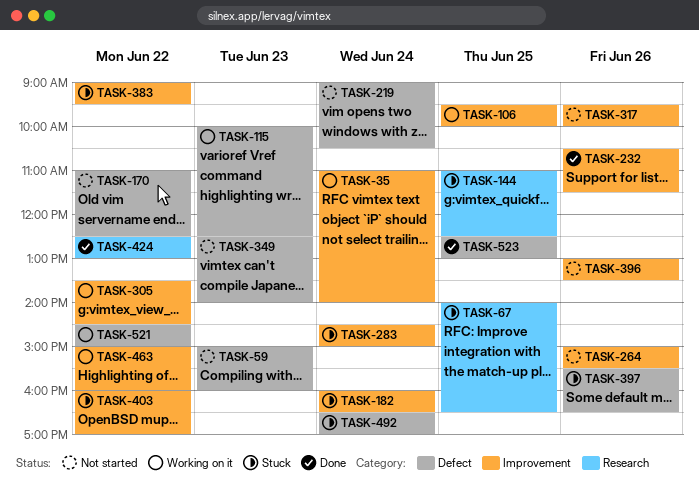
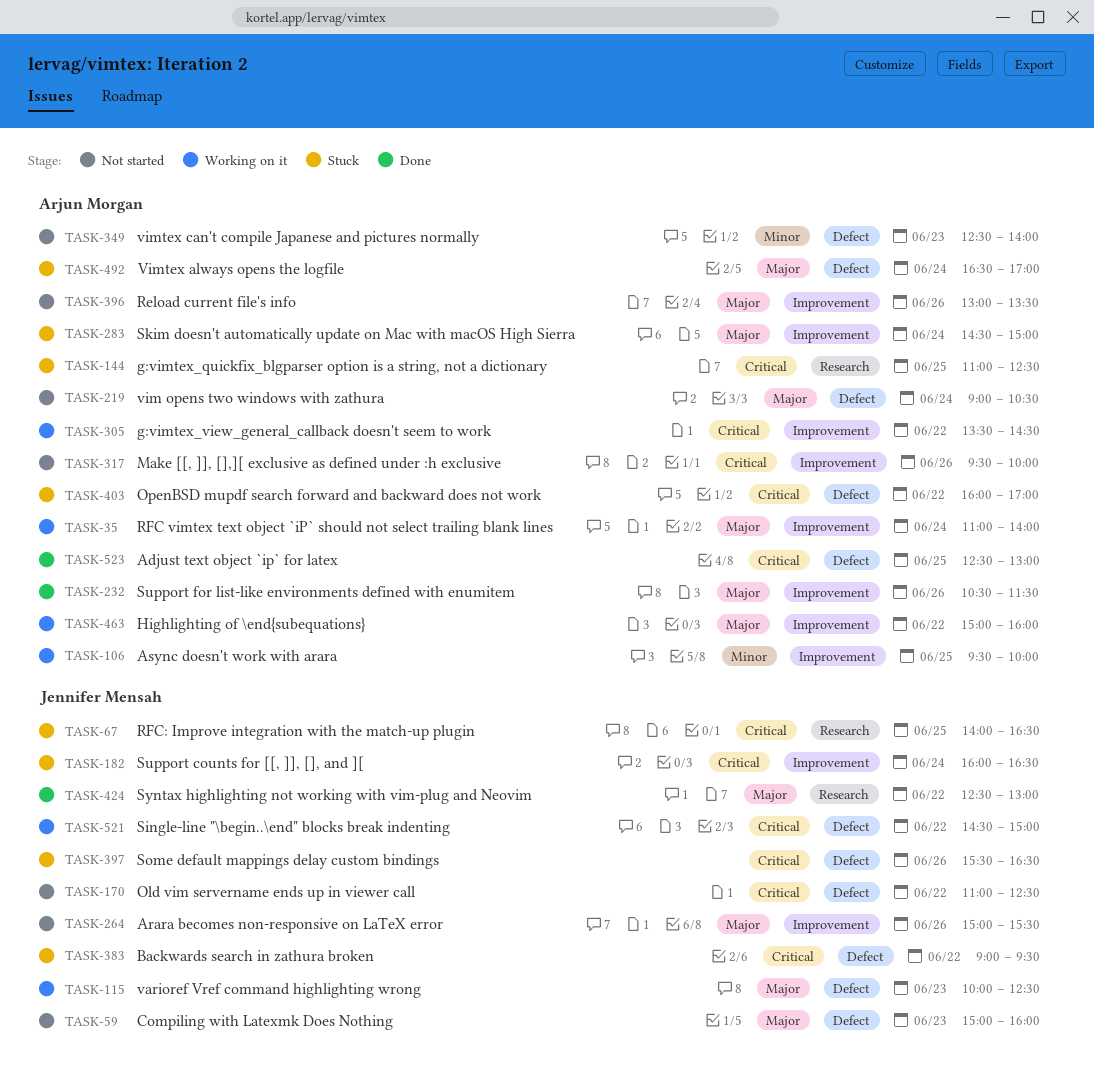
TASK-383, label: Improvement -> Defect
TASK-403, label: Improvement -> Defect

